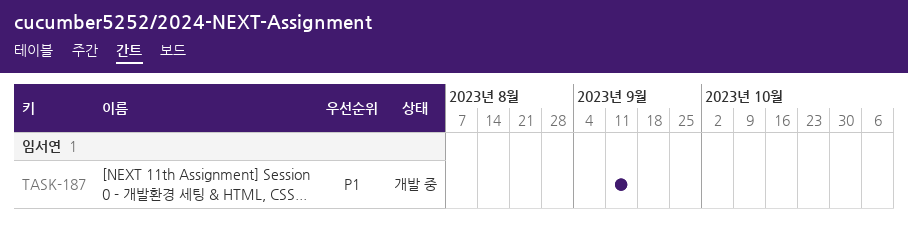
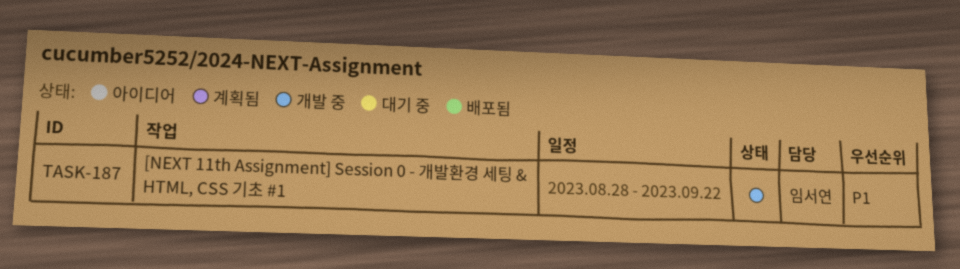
TASK-187, start: Sep 11 -> Aug 28
TASK-187, due: Sep 15 -> Sep 22

